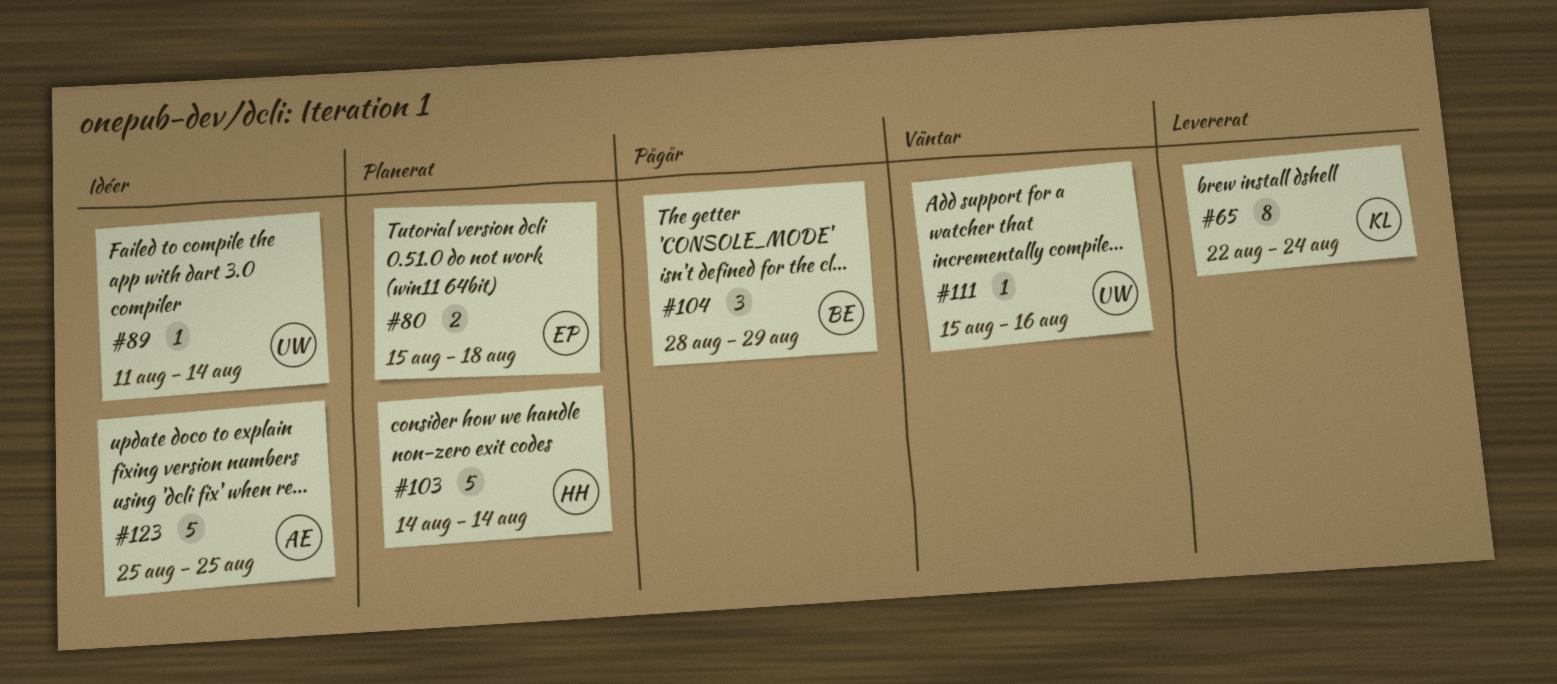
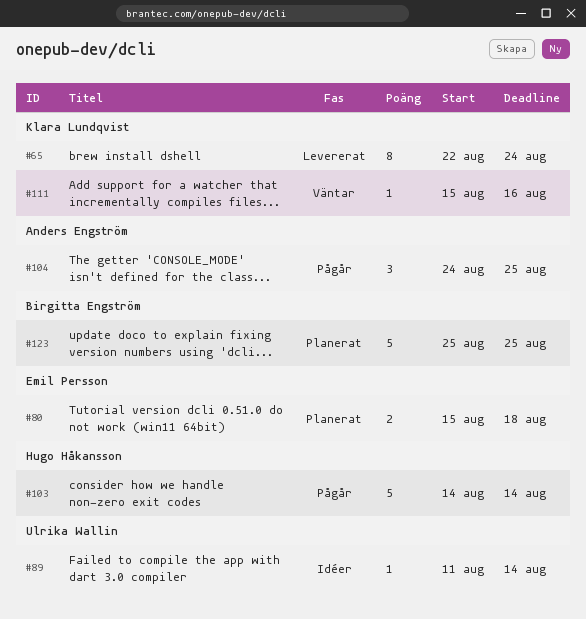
#103, status: Planerat -> Pågår
#104, owner: Birgitta Engström -> Anders Engström
#104, start: Aug 28 -> Aug 24
#104, due: Aug 29 -> Aug 25
#111, owner: Ulrika Wallin -> Klara Lundqvist
#123, status: Idéer -> Planerat
#123, owner: Anders Engström -> Birgitta Engström

